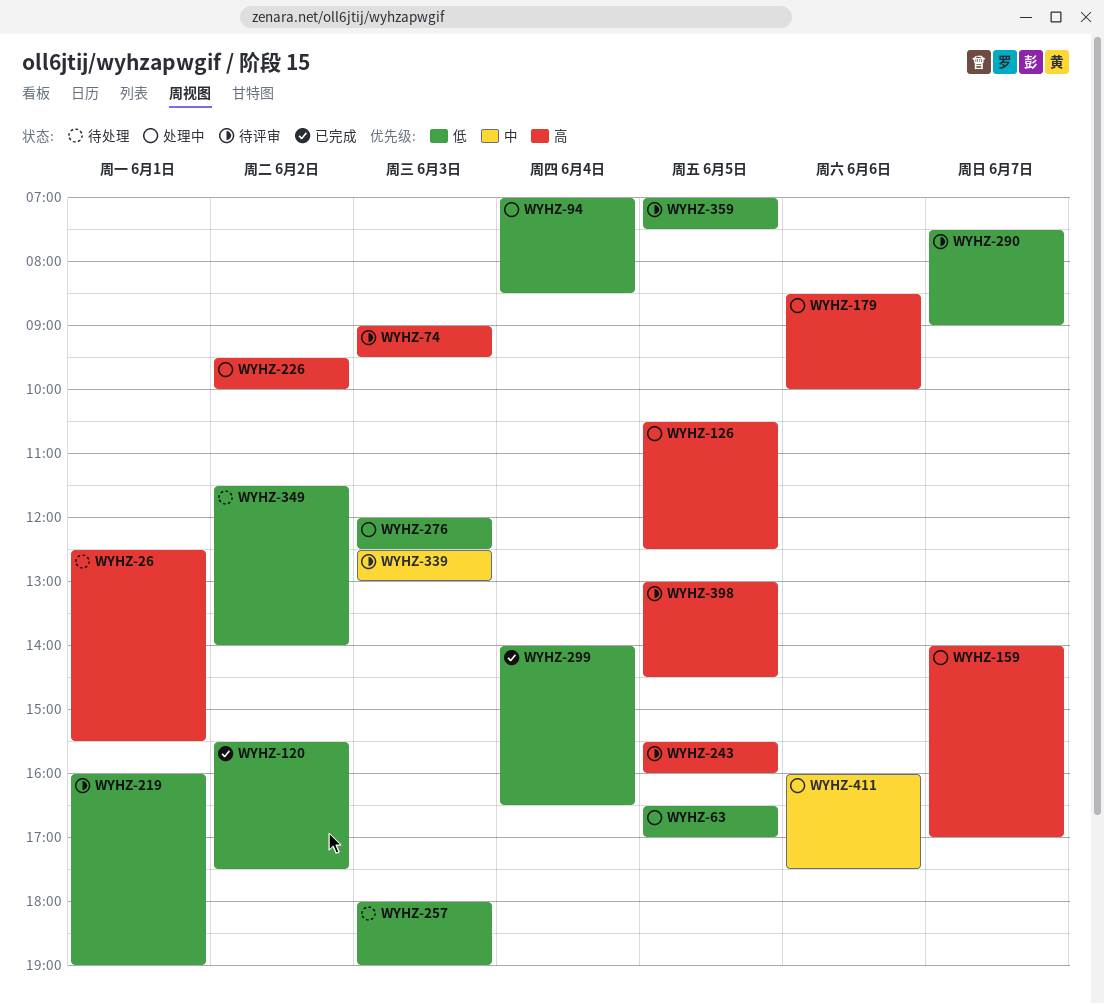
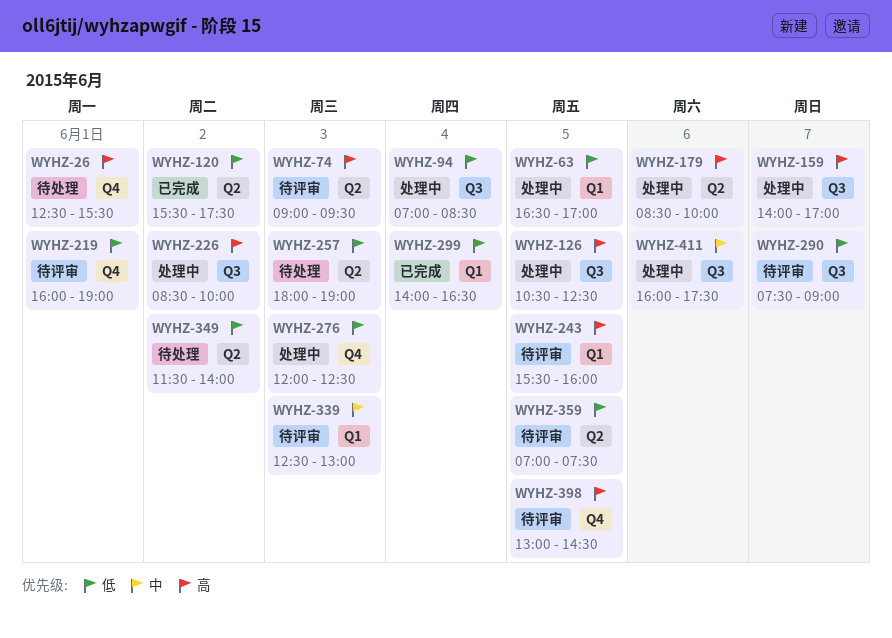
WYHZ-226, begins: 09:30 -> 08:30

